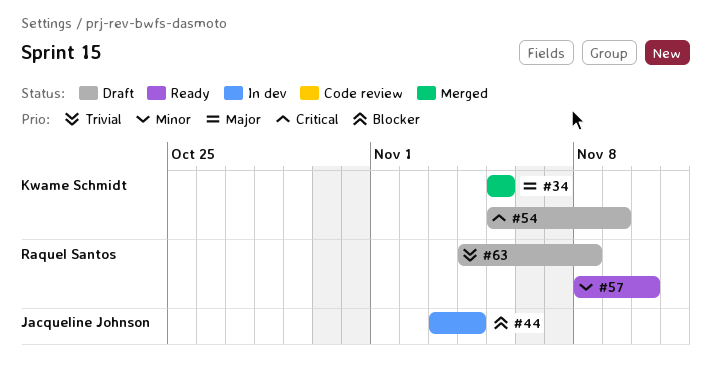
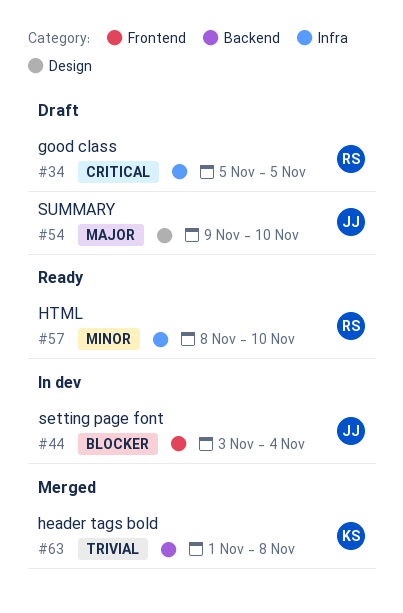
#34, status: Merged -> Draft
#34, owner: Kwame Schmidt -> Raquel Santos
#34, priority: Major -> Critical
#54, owner: Kwame Schmidt -> Jacqueline Johnson
#54, priority: Critical -> Major
#54, start: Nov 5 -> Nov 9
#54, due: Nov 9 -> Nov 10
#63, status: Draft -> Merged
#63, owner: Raquel Santos -> Kwame Schmidt
#63, start: Nov 4 -> Nov 1

